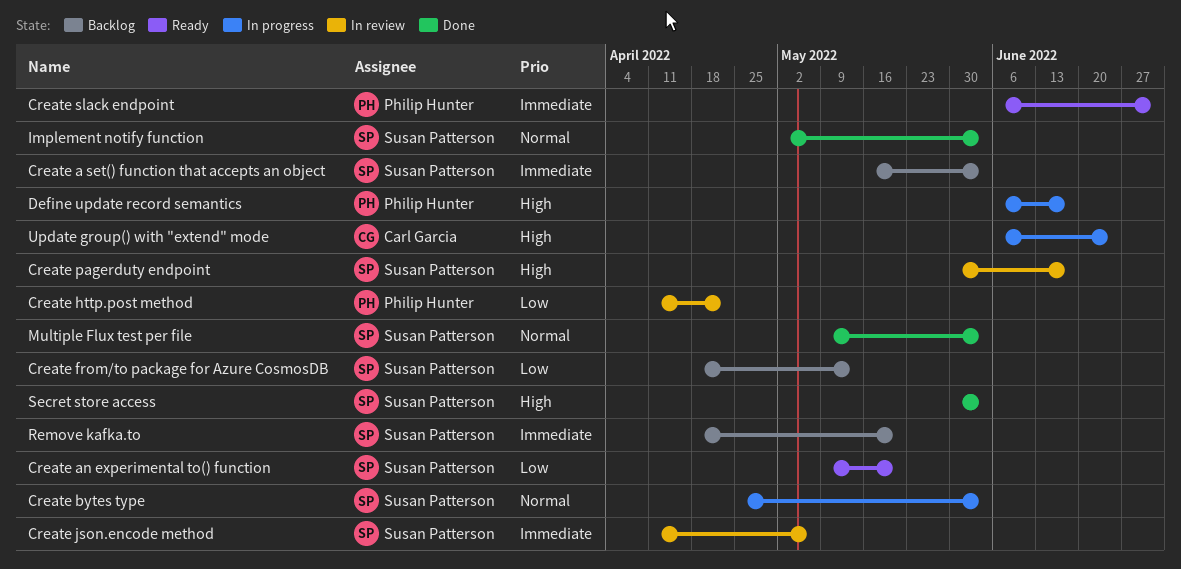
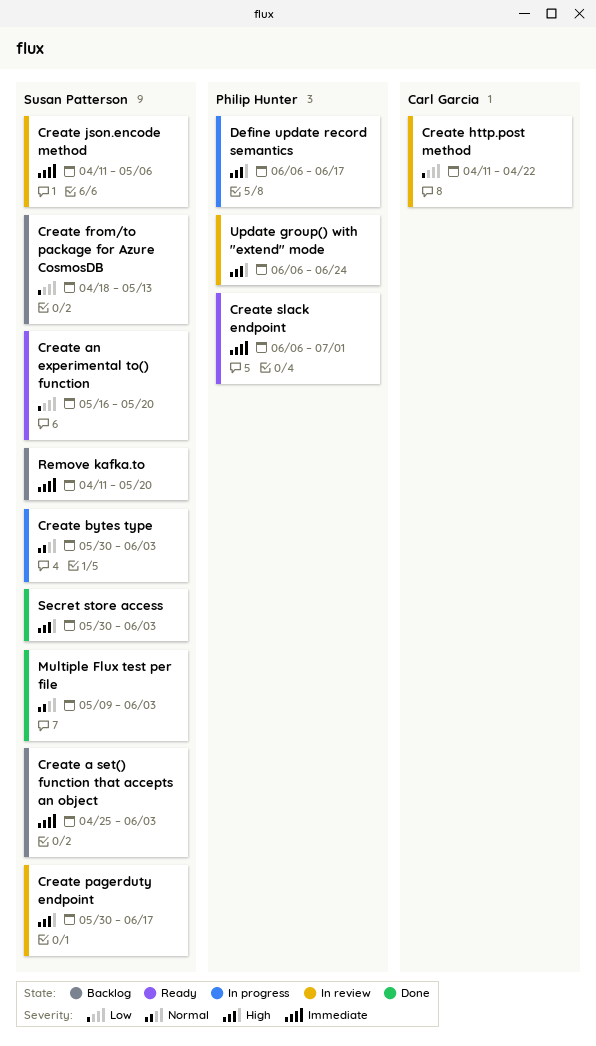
Create a set() function that accepts an object, start: May 16 -> Apr 25
Create an experimental to() function, start: May 9 -> May 16
Create bytes type, start: Apr 25 -> May 30
Create http.post method, owner: Philip Hunter -> Carl Garcia
Implement notify function: present -> none
Remove kafka.to, start: Apr 18 -> Apr 11
Update group() with "extend" mode, status: In progress -> In review
Update group() with "extend" mode, owner: Carl Garcia -> Philip Hunter

